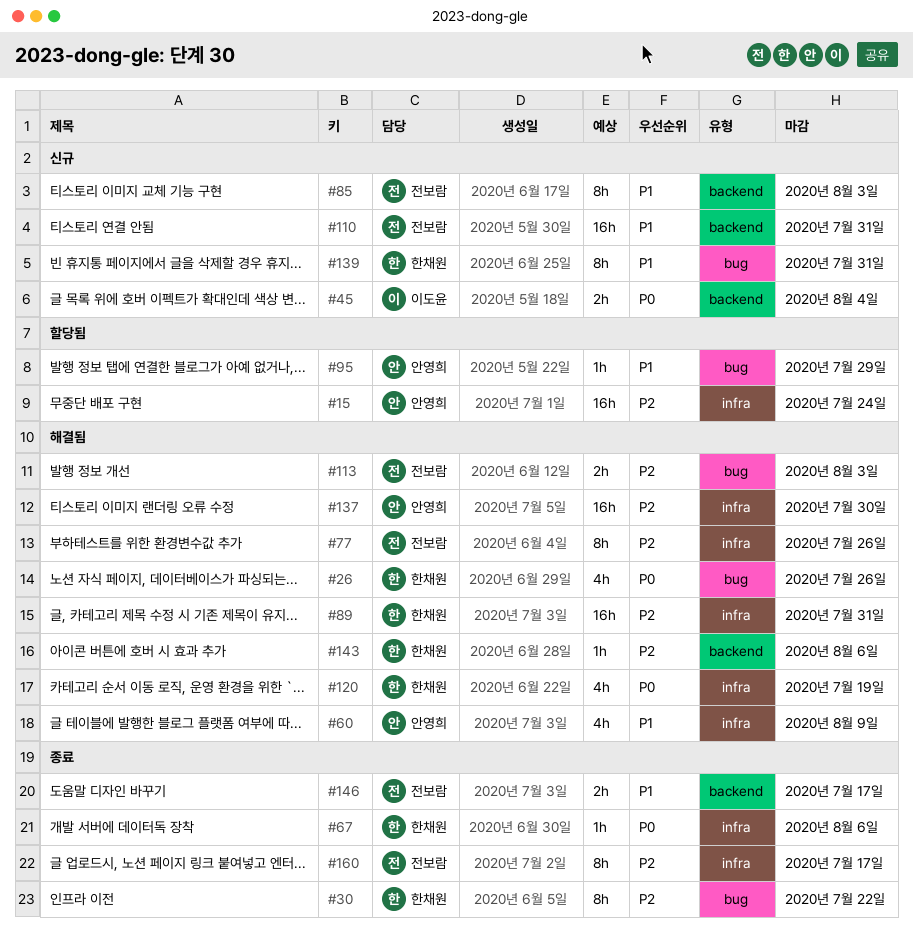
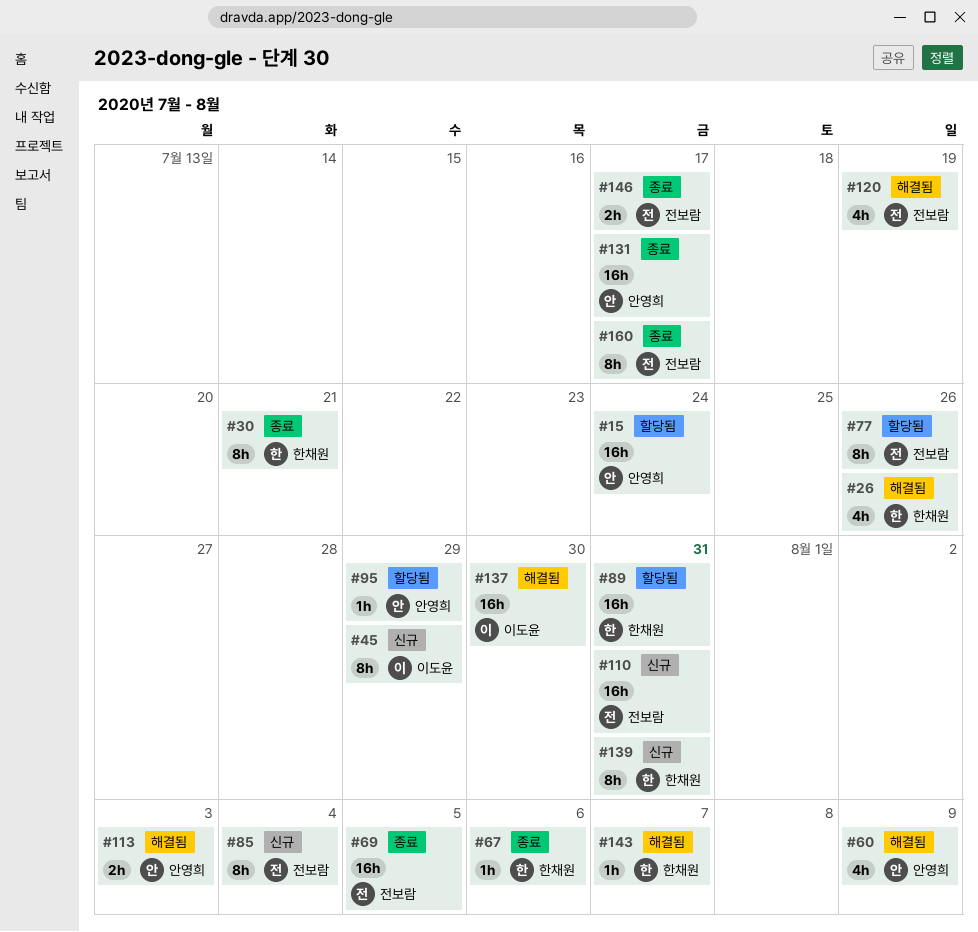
#30, due: Jul 22 -> Jul 21
#45, estimate: 2h -> 8h
#45, due: Aug 4 -> Jul 29
#69: none -> present
#77, status: 해결됨 -> 할당됨
#85, due: Aug 3 -> Aug 4
#89, status: 해결됨 -> 할당됨
#113, owner: 전보람 -> 안영희
#120, owner: 한채원 -> 전보람
#131: none -> present
#137, owner: 안영희 -> 이도윤
#143, due: Aug 6 -> Aug 7

